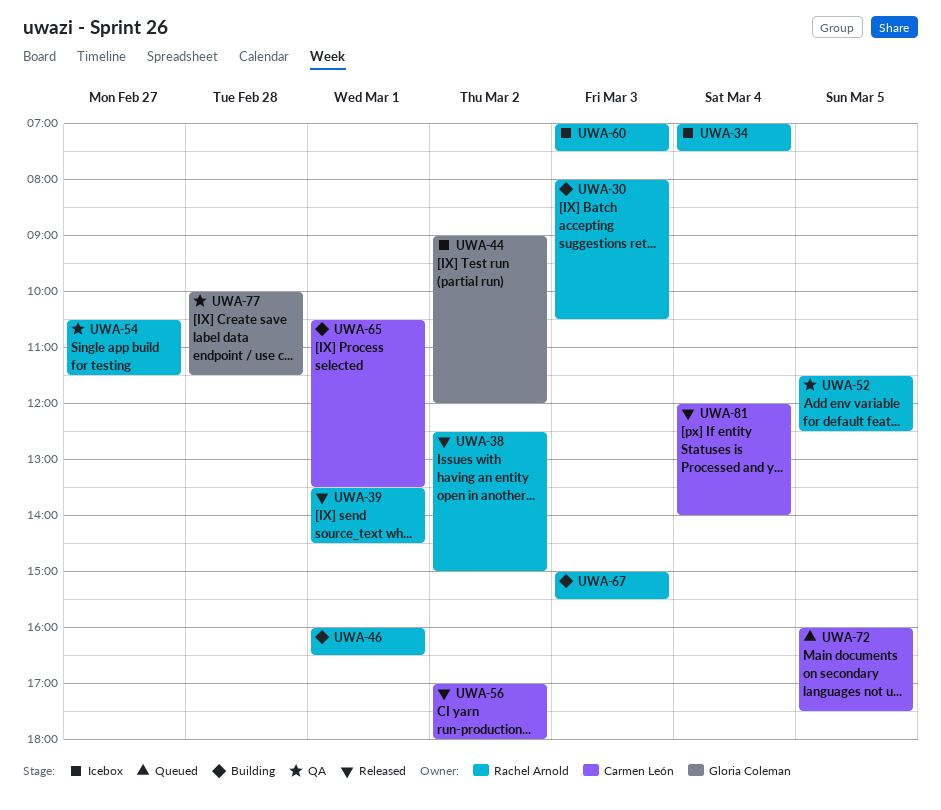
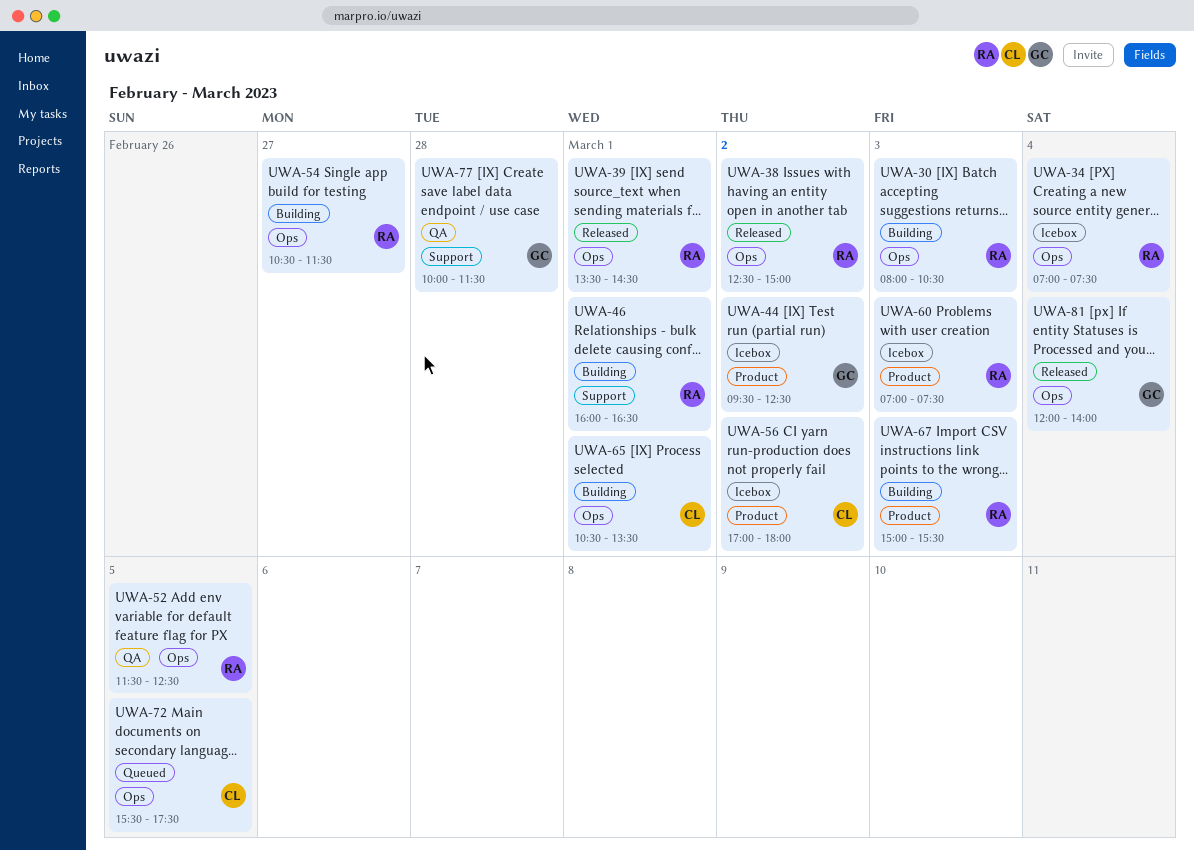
UWA-44, begins: 09:00 -> 09:30
UWA-44, ends: 12:00 -> 12:30
UWA-54, status: QA -> Building
UWA-56, status: Released -> Icebox
UWA-72, begins: 16:00 -> 15:30
UWA-81, owner: Carmen León -> Gloria Coleman

